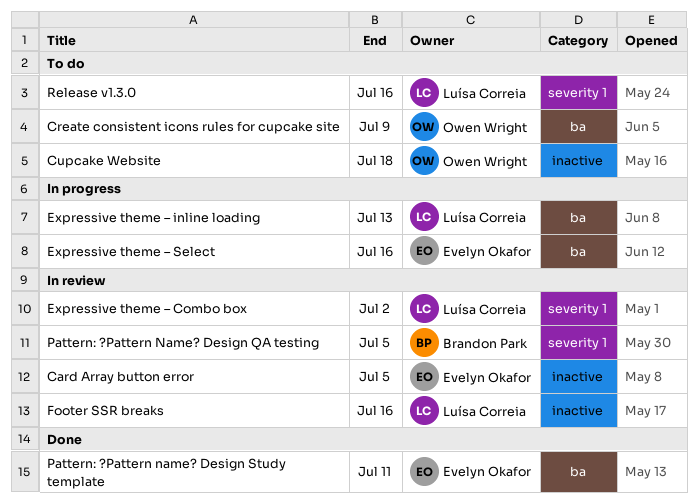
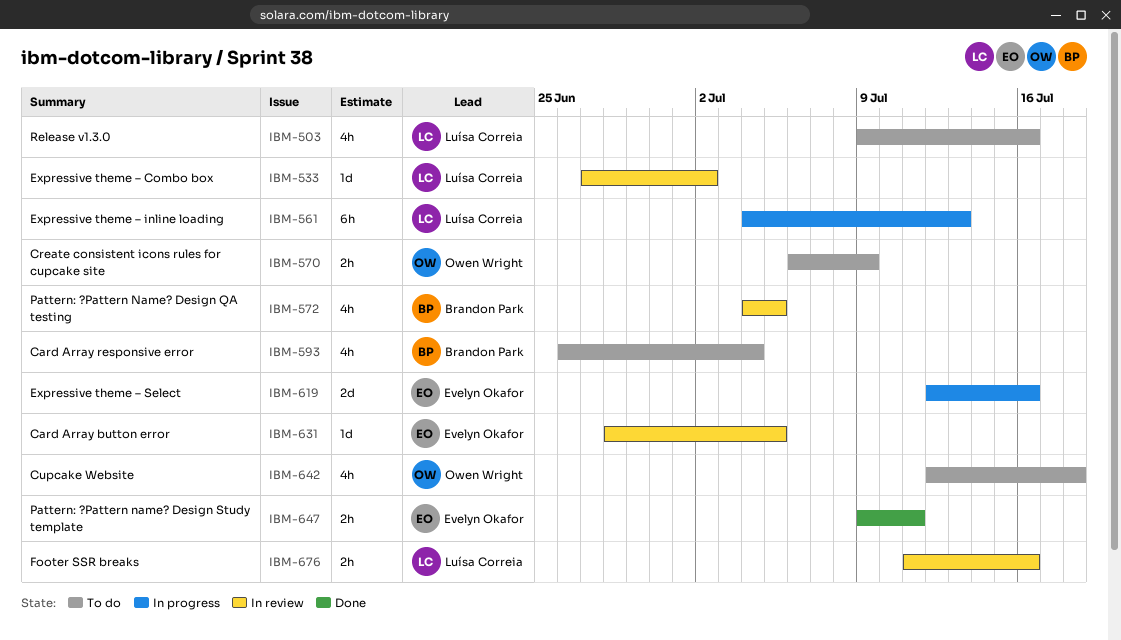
Card Array responsive error: none -> present

